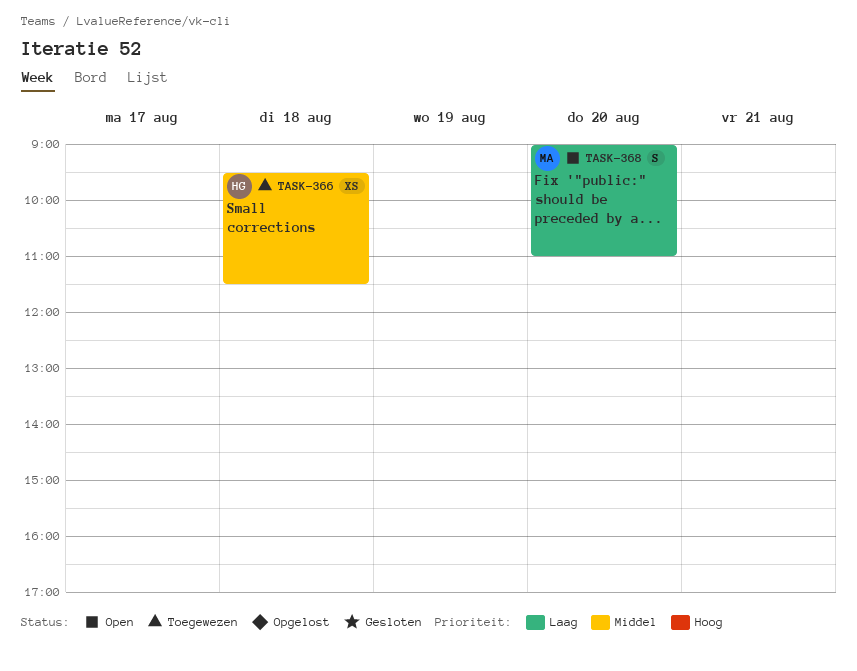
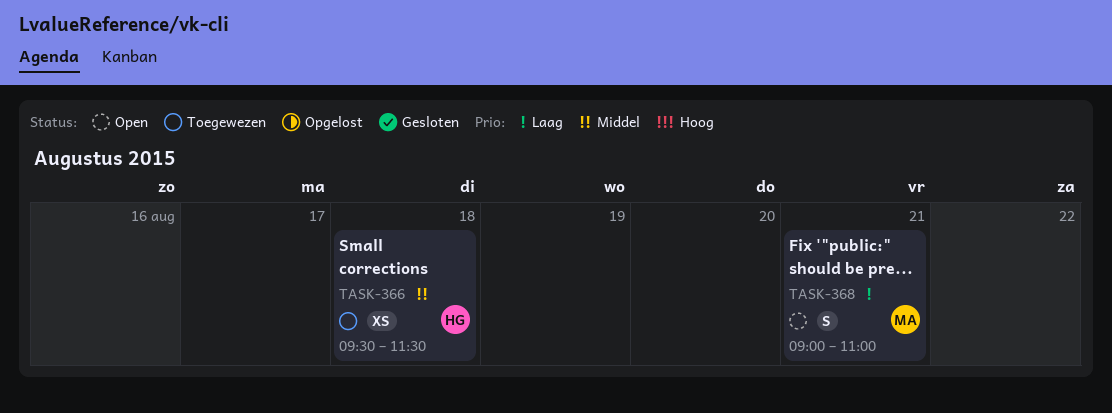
TASK-368, day: Aug 20 -> Aug 21

